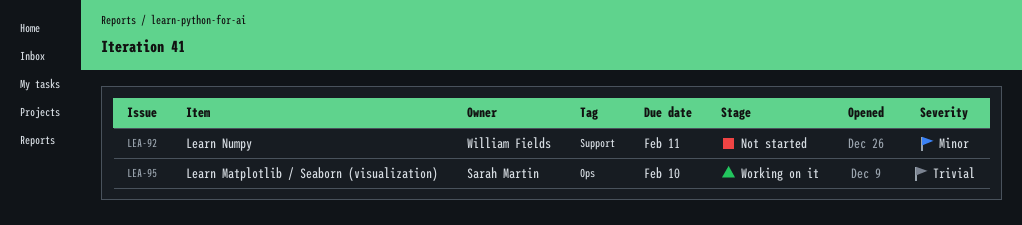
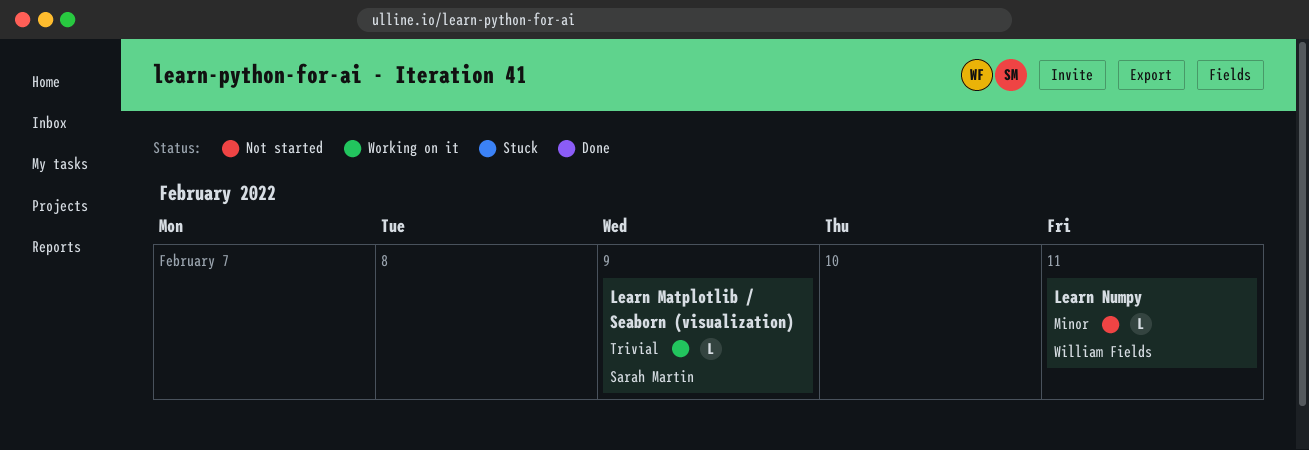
Learn Matplotlib / Seaborn (visualization), due: Feb 10 -> Feb 9

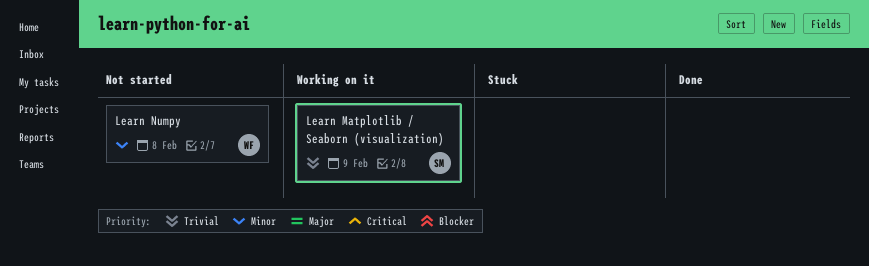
Learn Numpy, due: Feb 11 -> Feb 8

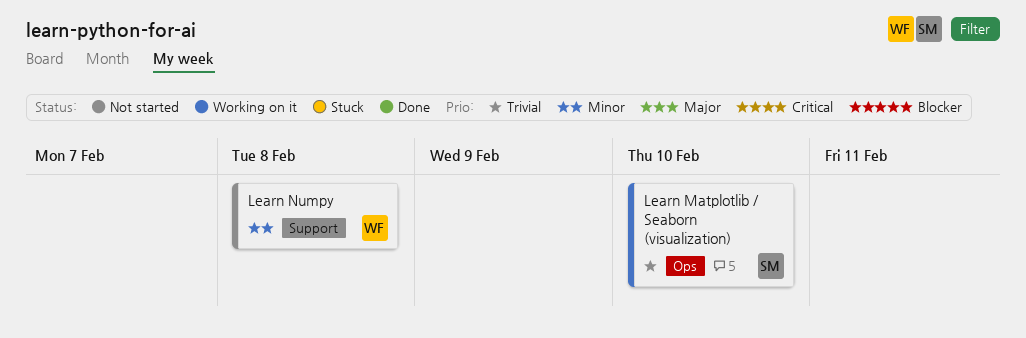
Learn Matplotlib / Seaborn (visualization), due: Feb 9 -> Feb 10

